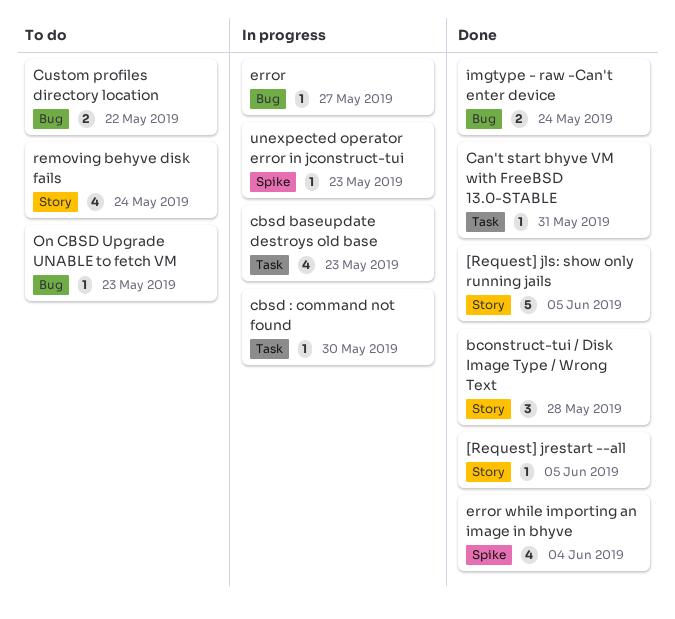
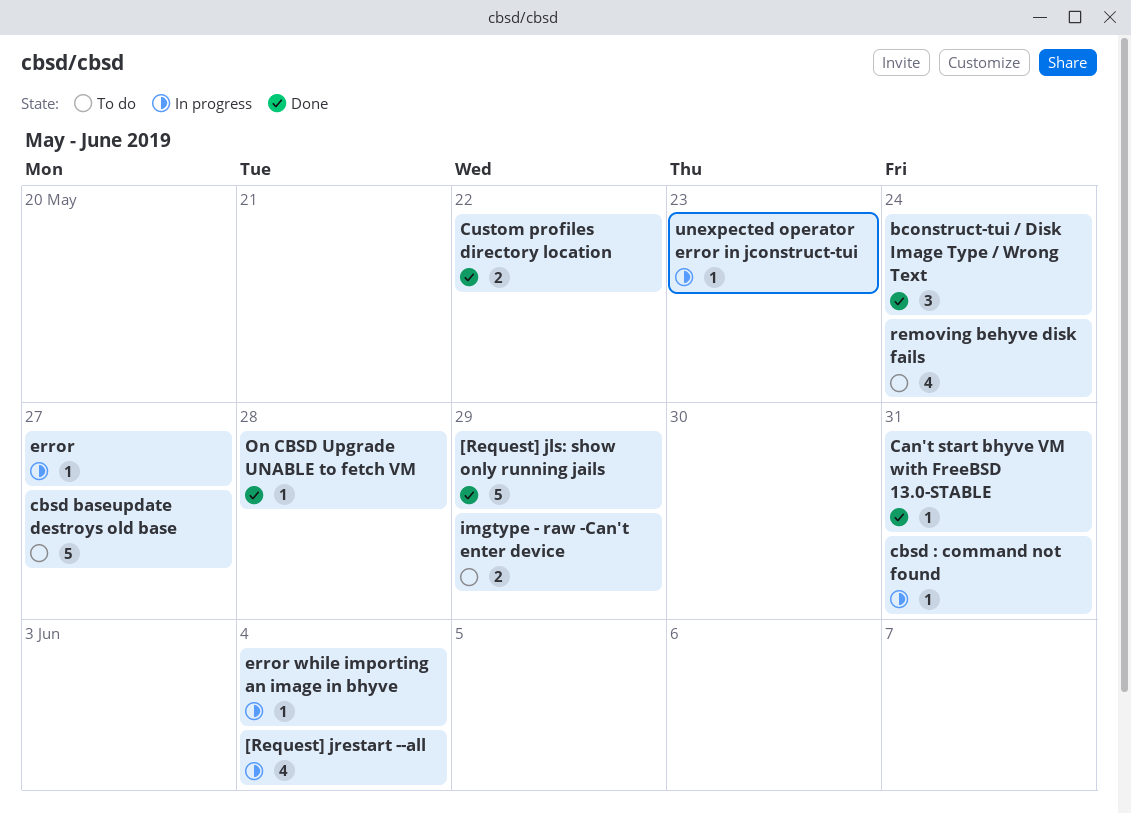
[Request] jls: show only running jails, due: Jun 5 -> May 29
[Request] jrestart --all, status: Done -> In progress
[Request] jrestart --all, estimate: 1 -> 4
[Request] jrestart --all, due: Jun 5 -> Jun 4
bconstruct-tui / Disk Image Type / Wrong Text, due: May 28 -> May 24
cbsd : command not found, due: May 30 -> May 31
cbsd baseupdate destroys old base, status: In progress -> To do
cbsd baseupdate destroys old base, estimate: 4 -> 5
cbsd baseupdate destroys old base, due: May 23 -> May 27
Custom profiles directory location, status: To do -> Done
error while importing an image in bhyve, status: Done -> In progress
error while importing an image in bhyve, estimate: 4 -> 1
imgtype - raw -Can't enter device, status: Done -> To do
imgtype - raw -Can't enter device, due: May 24 -> May 29
On CBSD Upgrade UNABLE to fetch VM, status: To do -> Done
On CBSD Upgrade UNABLE to fetch VM, due: May 23 -> May 28

